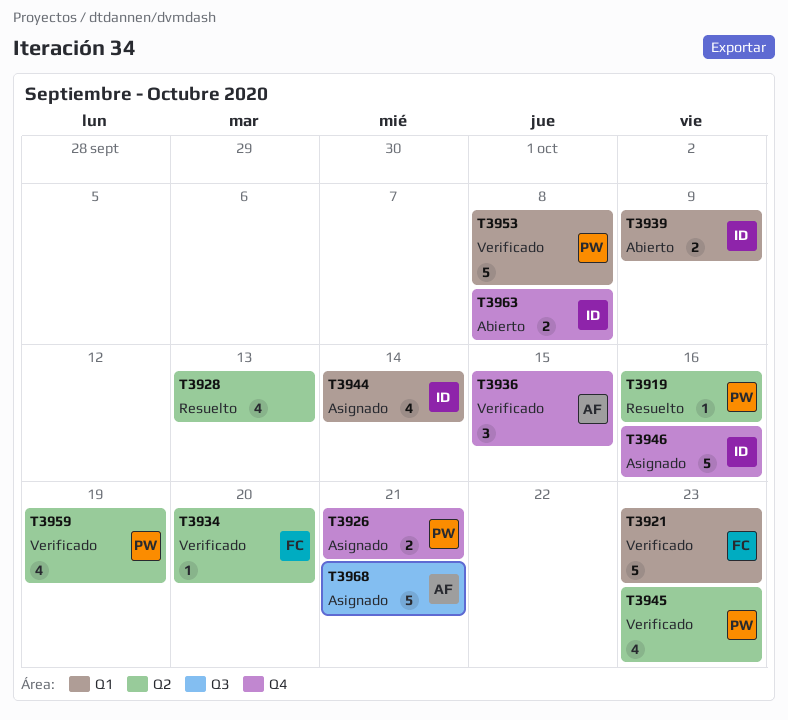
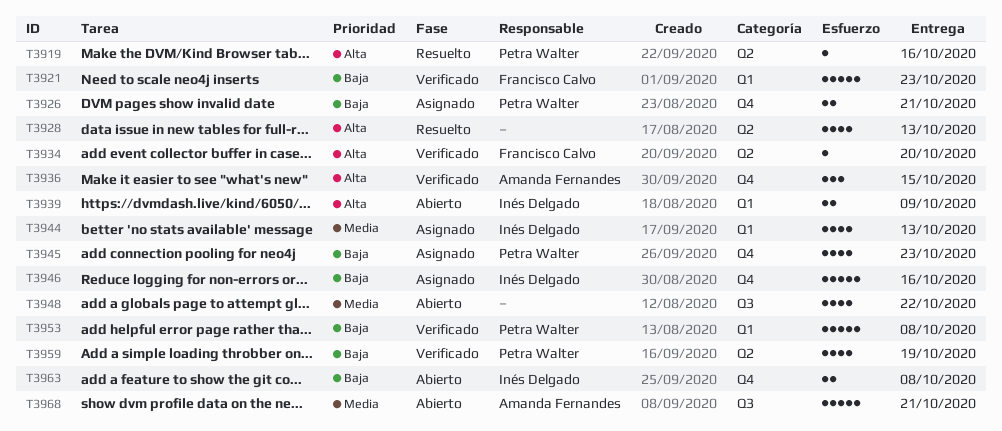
T3944, due: Oct 14 -> Oct 13
T3945, status: Verificado -> Asignado
T3945, label: Q2 -> Q4
T3948: none -> present
T3968, status: Asignado -> Abierto

